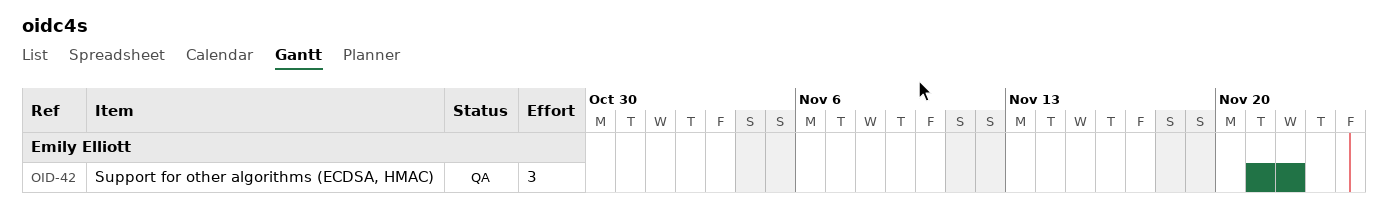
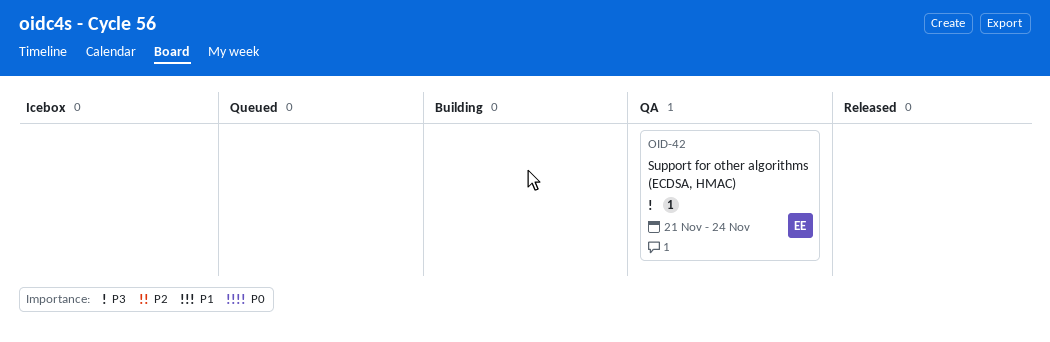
OID-42, estimate: 3 -> 1
OID-42, due: Nov 22 -> Nov 24

